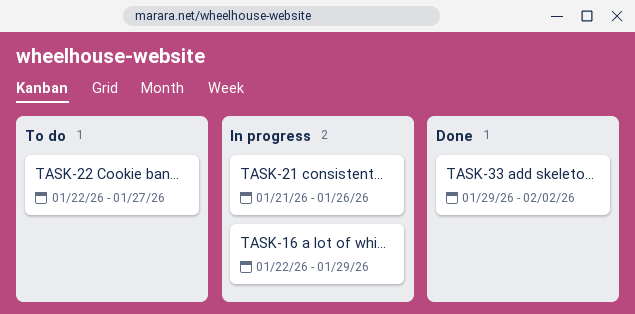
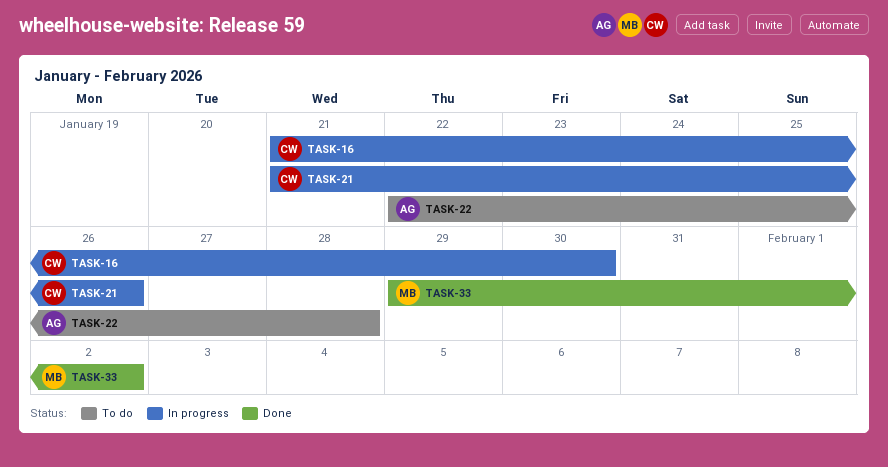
TASK-16, start: Jan 22 -> Jan 21
TASK-16, due: Jan 29 -> Jan 30
TASK-22, due: Jan 27 -> Jan 28

